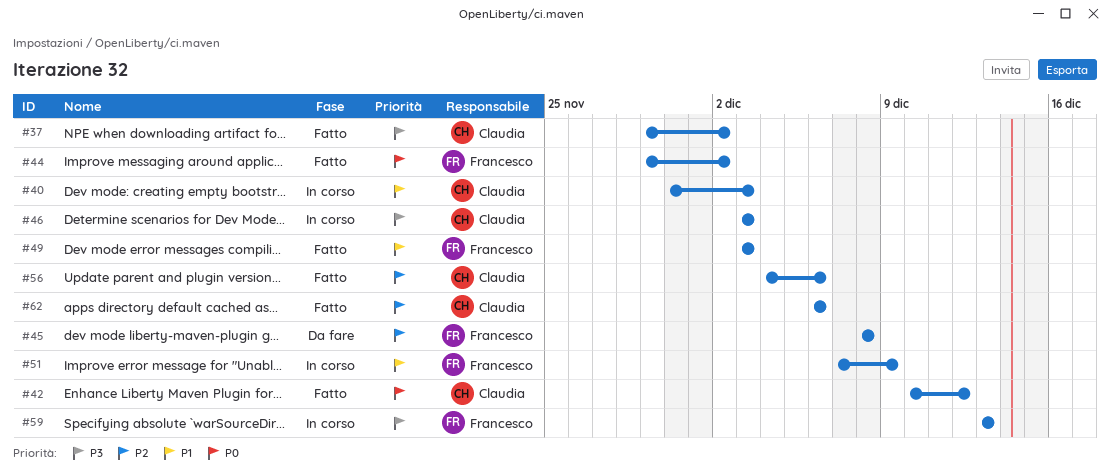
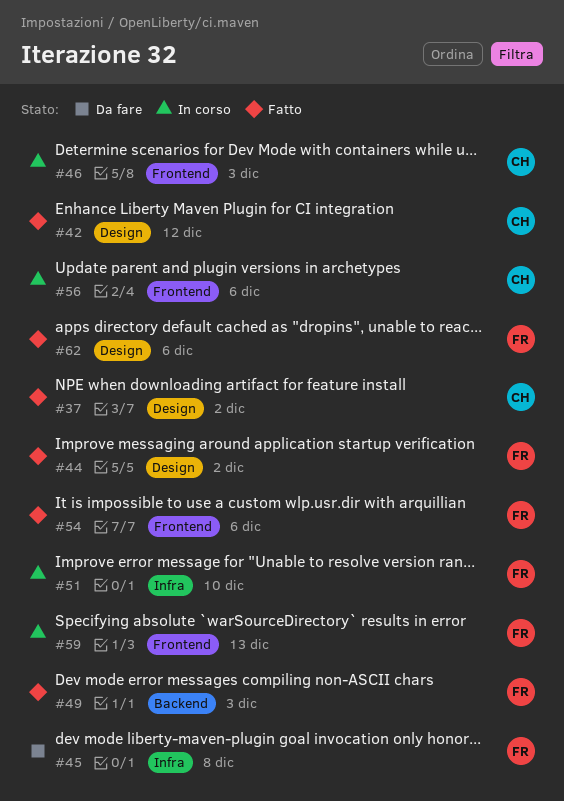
#40: present -> none
#51, due: Dec 9 -> Dec 10
#54: none -> present
#56, status: Fatto -> In corso
#62, owner: Claudia -> Francesco

